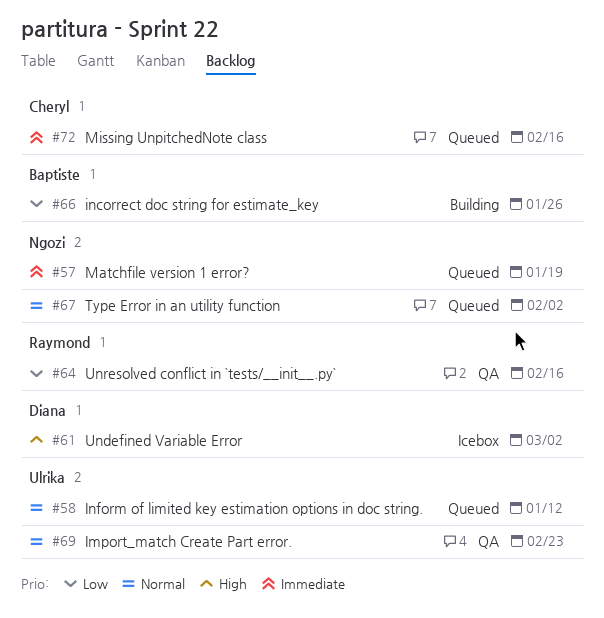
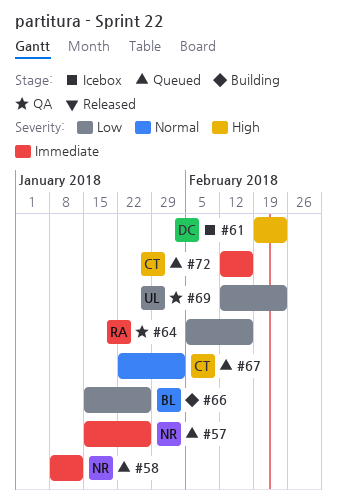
#57, due: Jan 19 -> Jan 26
#58, owner: Ulrika -> Ngozi
#58, priority: Normal -> Immediate
#61, due: Mar 2 -> Feb 23
#67, owner: Ngozi -> Cheryl
#69, priority: Normal -> Low

